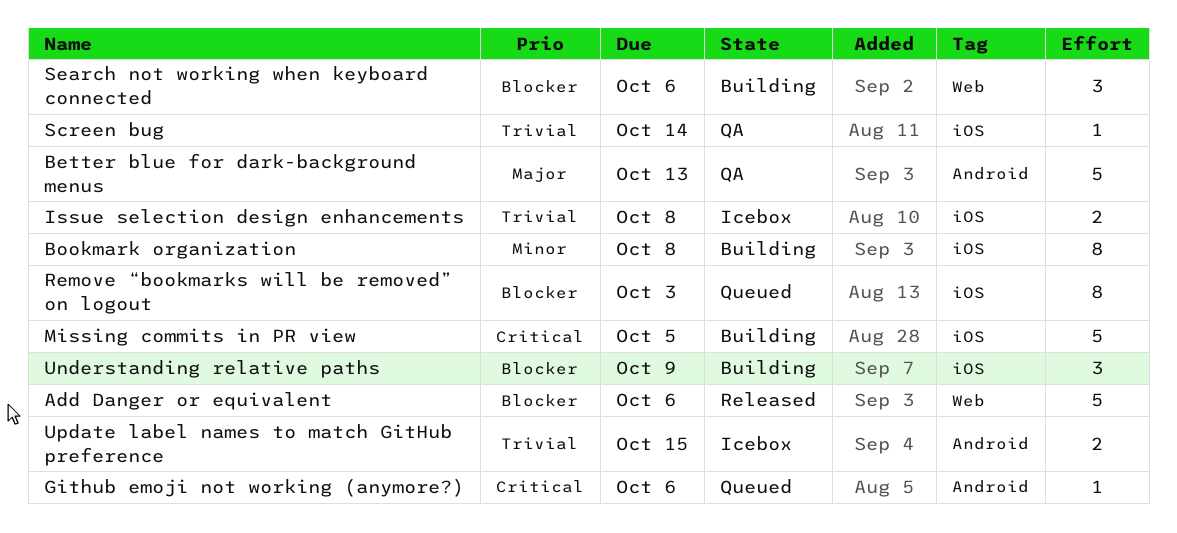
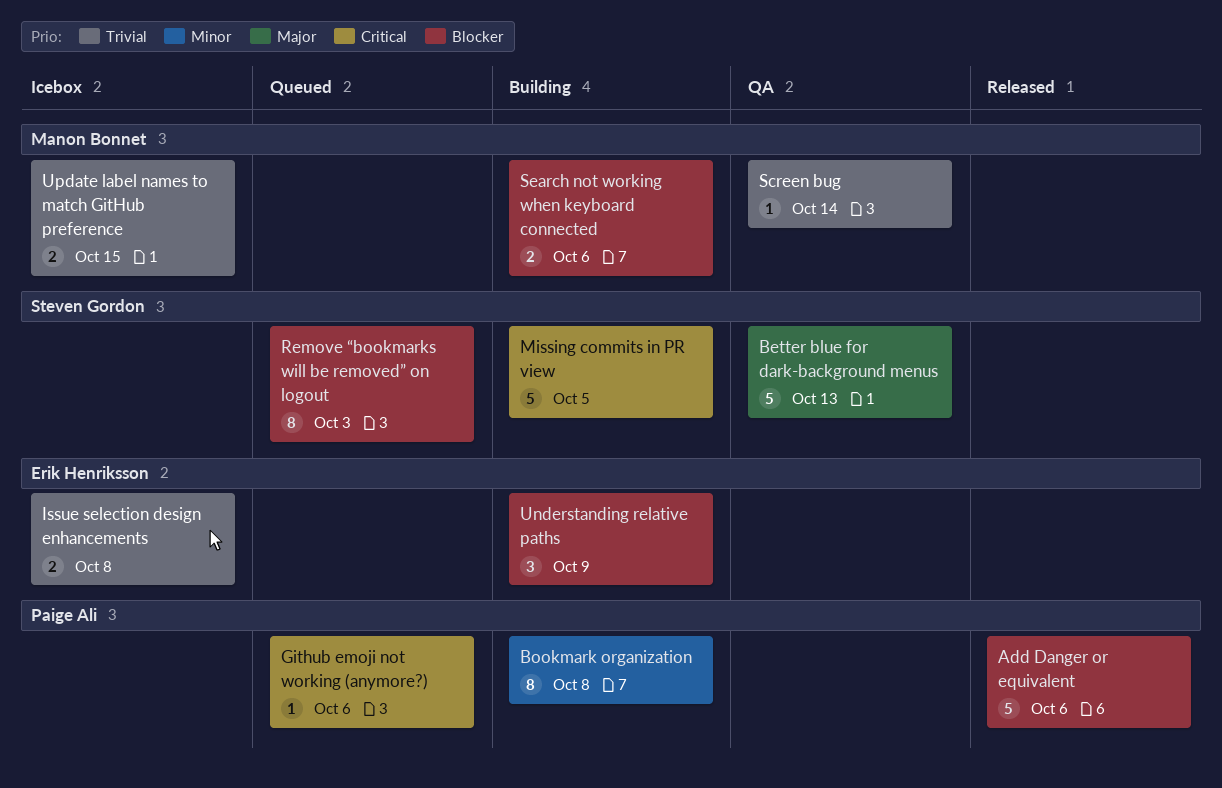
Search not working when keyboard connected, estimate: 3 -> 2

